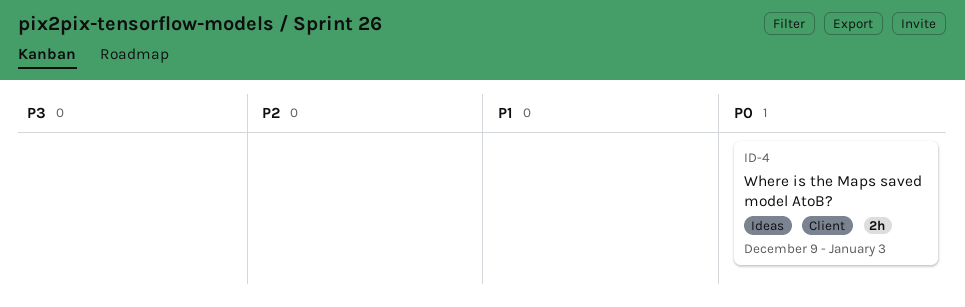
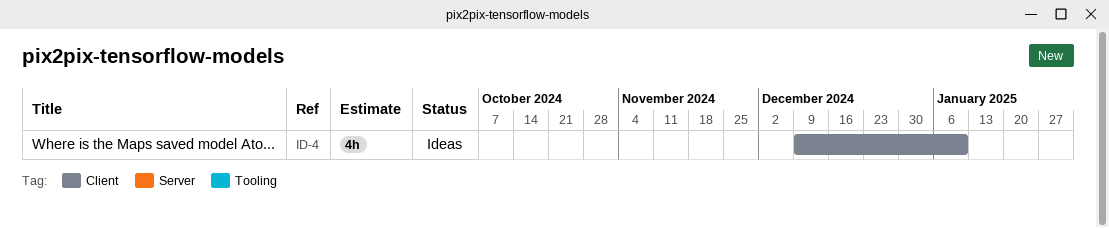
ID-4, estimate: 2h -> 4h
ID-4, due: Jan 3 -> Jan 10

